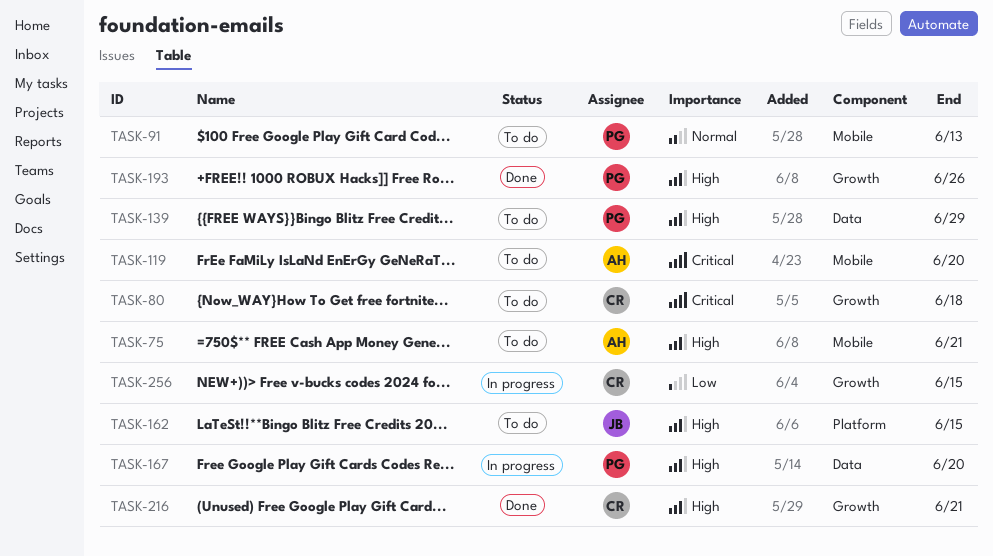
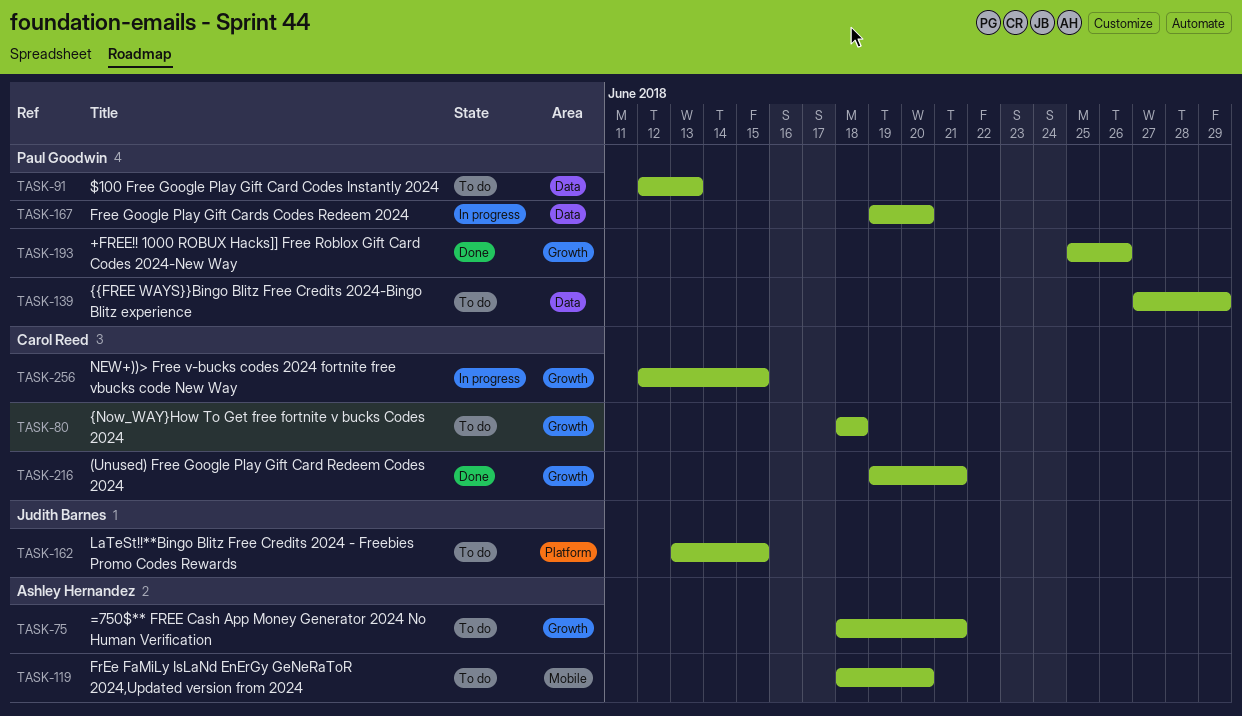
TASK-75, label: Mobile -> Growth
TASK-91, label: Mobile -> Data

